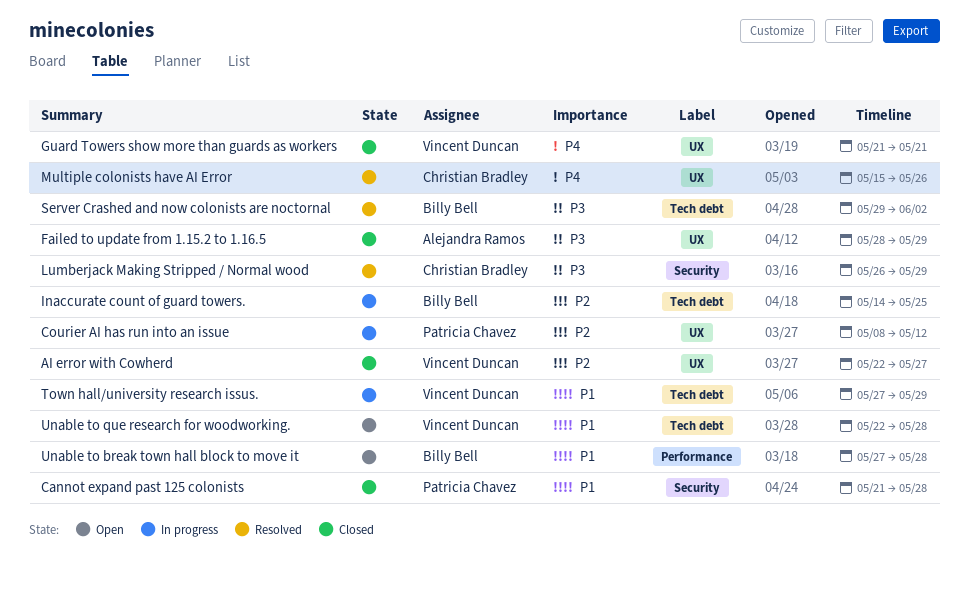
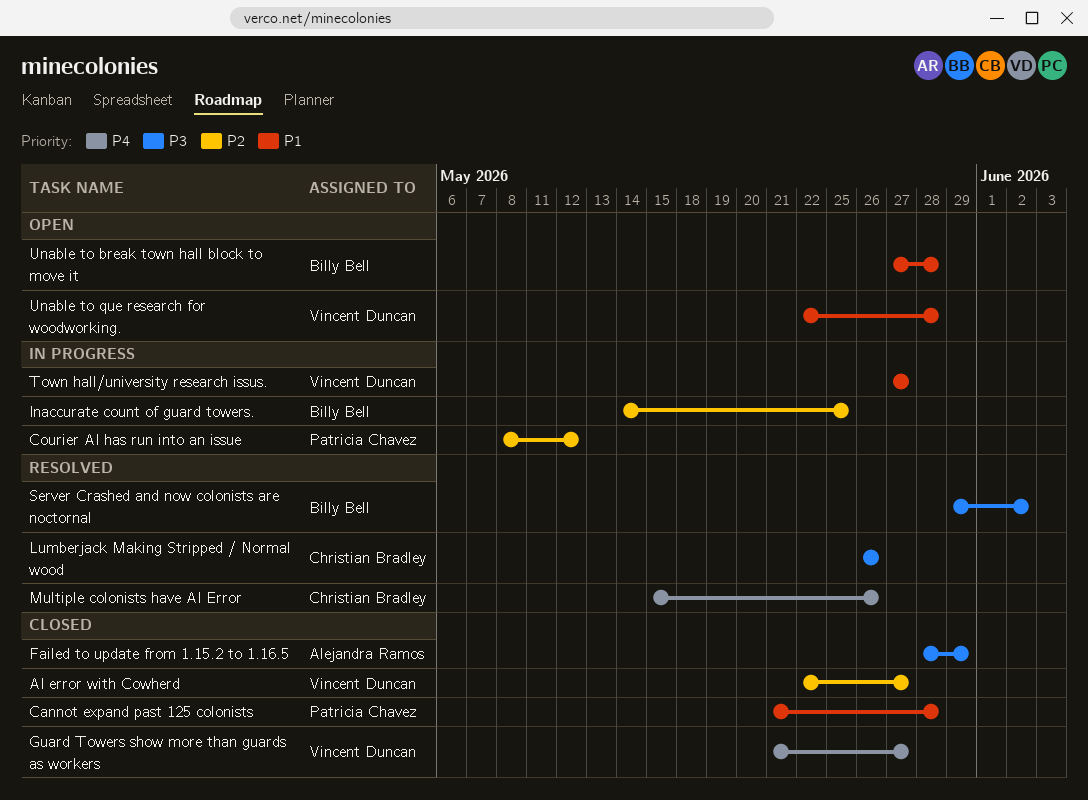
Guard Towers show more than guards as workers, due: May 21 -> May 27
Lumberjack Making Stripped / Normal wood, due: May 29 -> May 26
Town hall/university research issus., due: May 29 -> May 27

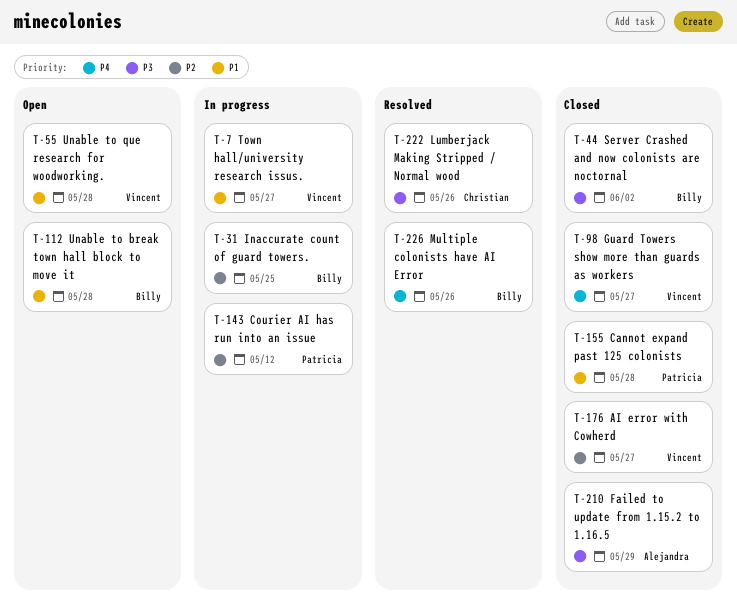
Multiple colonists have AI Error, owner: Christian Bradley -> Billy Bell
Server Crashed and now colonists are noctornal, status: Resolved -> Closed

